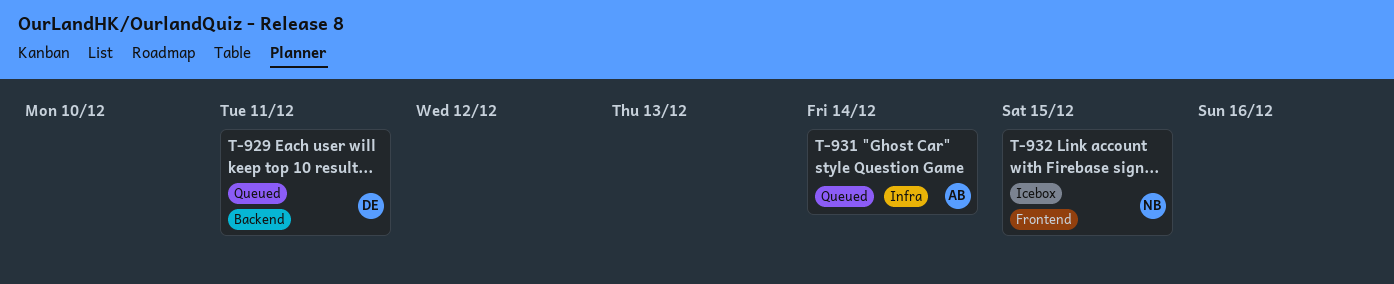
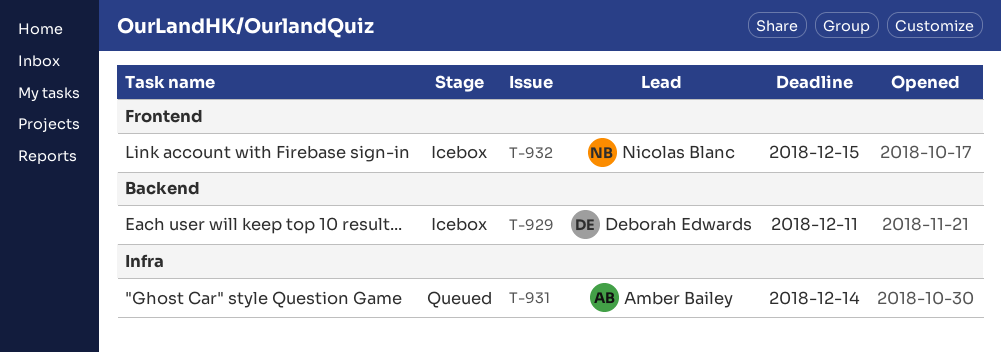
T-929, status: Queued -> Icebox

